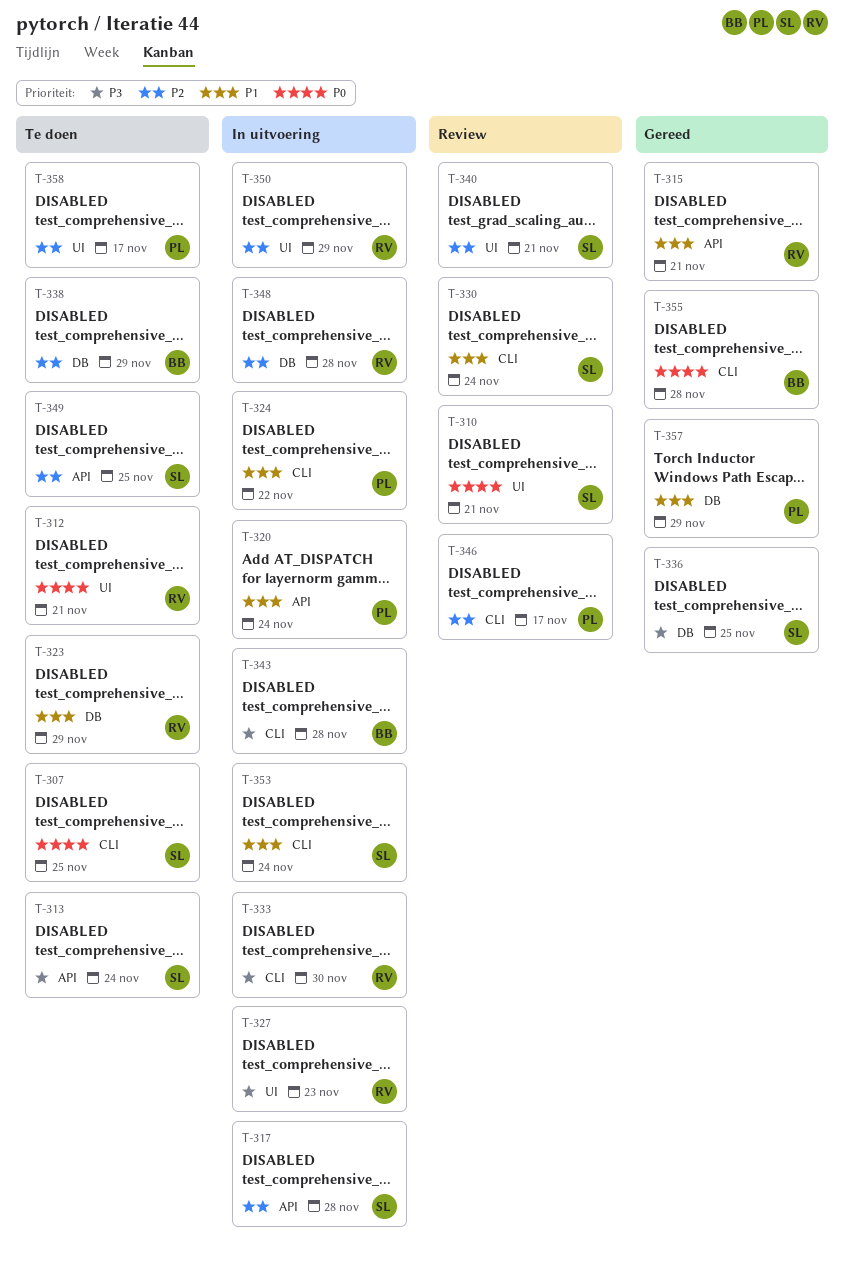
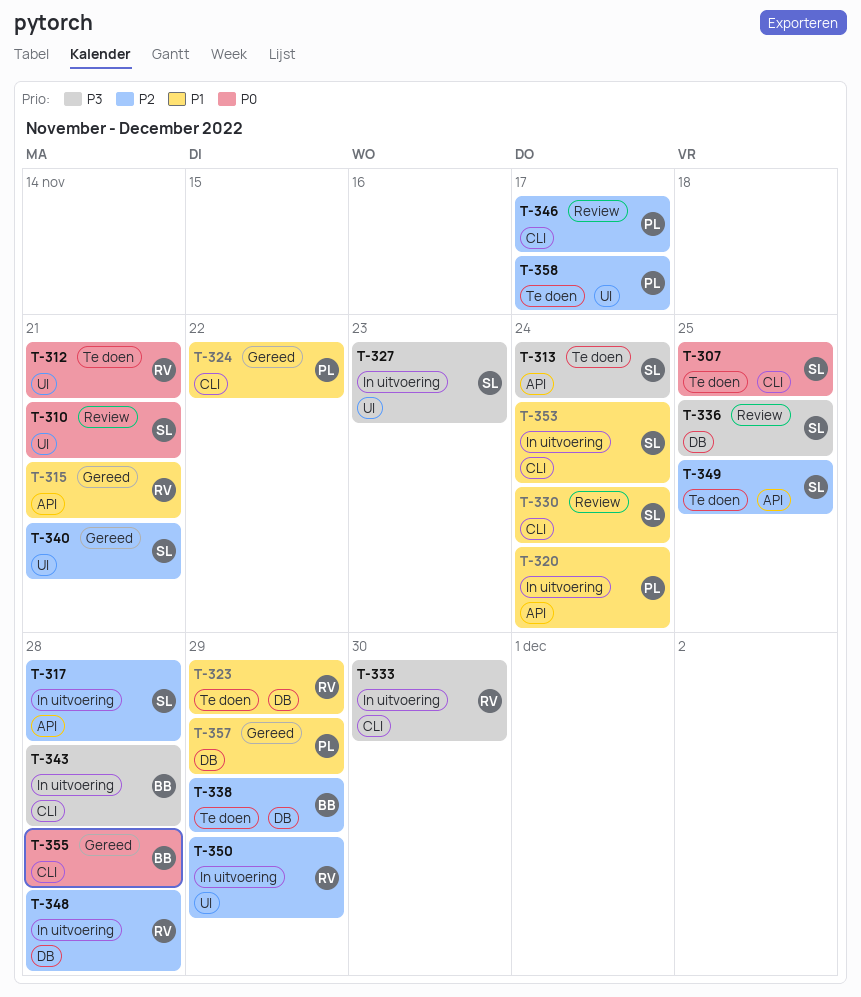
T-324, status: In uitvoering -> Gereed
T-327, owner: RV -> SL
T-336, status: Gereed -> Review
T-340, status: Review -> Gereed

